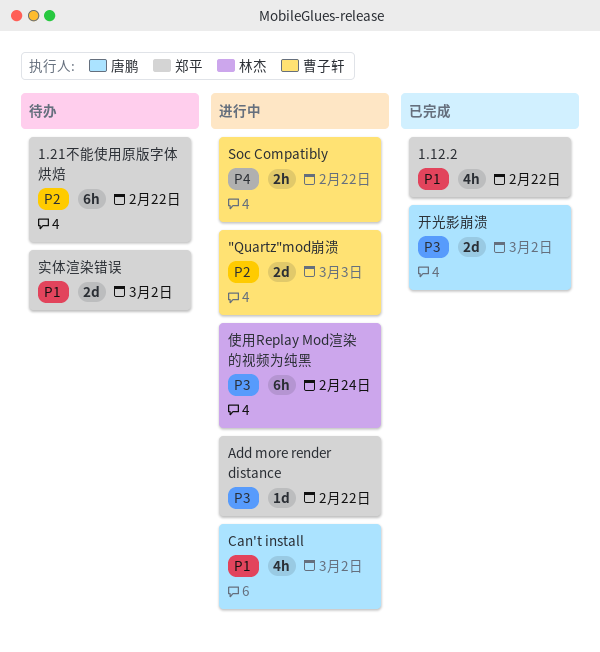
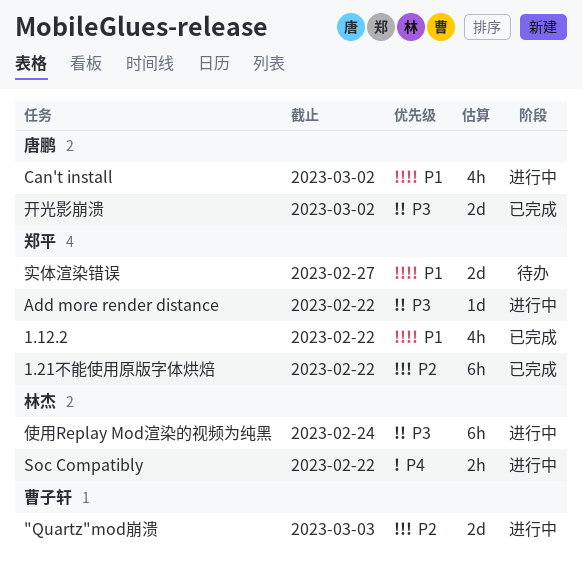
1.21不能使用原版字体烘焙, status: 待办 -> 已完成
Soc Compatibly, owner: 曹子轩 -> 林杰
实体渲染错误, due: Mar 2 -> Feb 27

